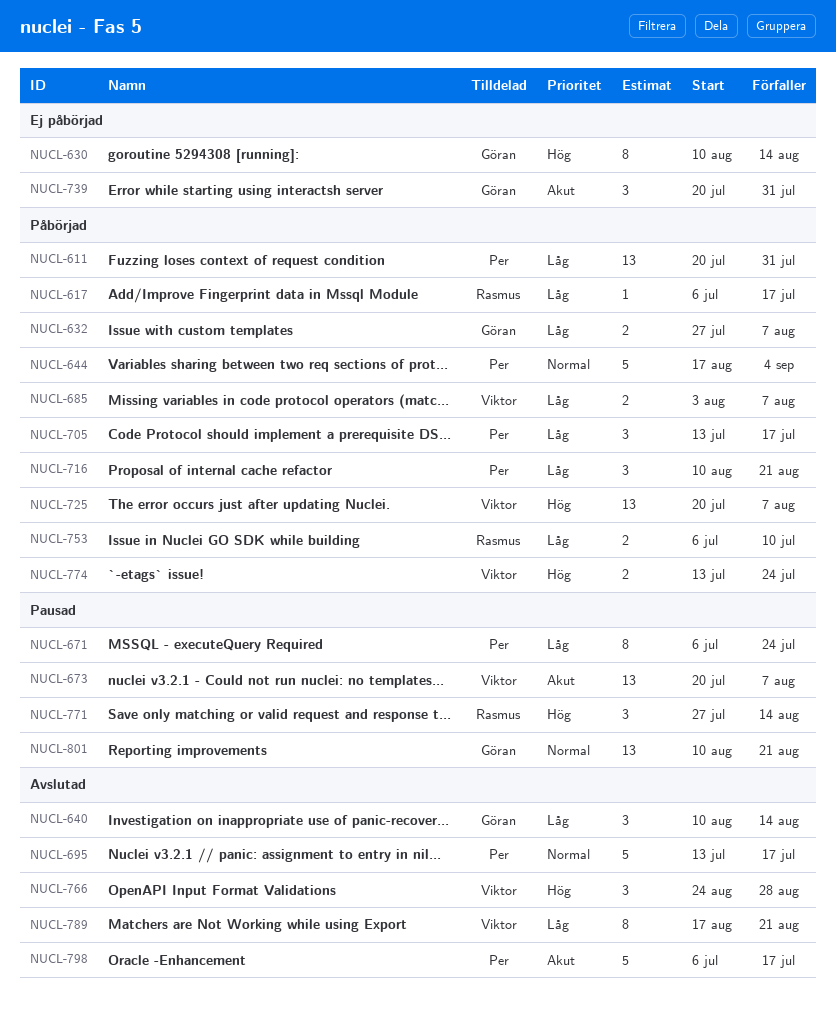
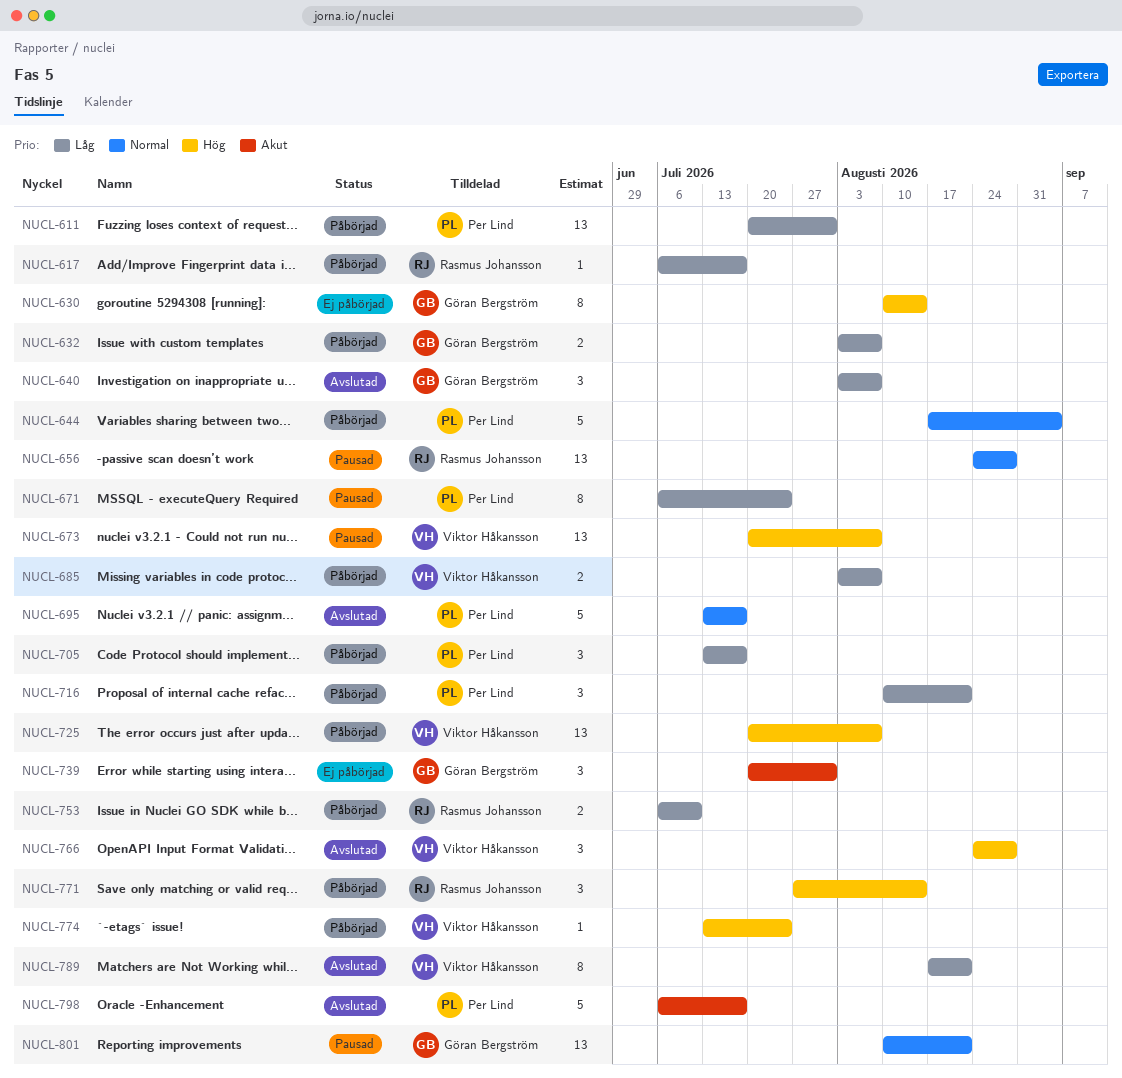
NUCL-632, start: Jul 27 -> Aug 3
NUCL-640, start: Aug 10 -> Aug 3
NUCL-640, due: Aug 14 -> Aug 7
NUCL-656: none -> present
NUCL-673, priority: Akut -> Hög
NUCL-771, status: Pausad -> Påbörjad
NUCL-774, estimate: 2 -> 1

